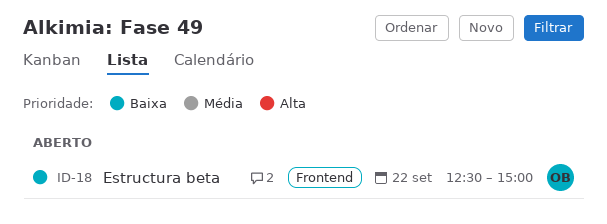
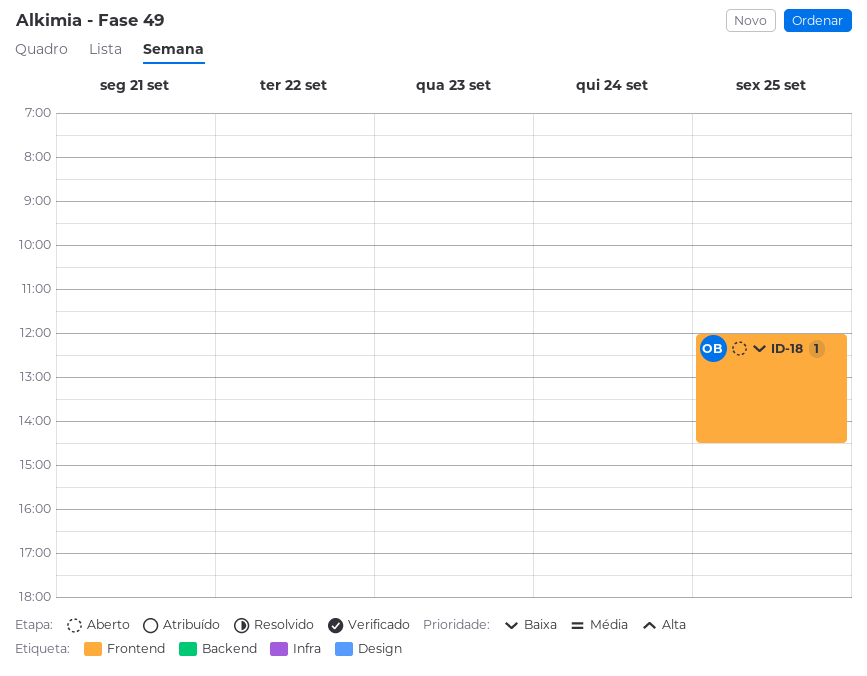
ID-18, day: Sep 22 -> Sep 25
ID-18, begins: 12:30 -> 12:00
ID-18, ends: 15:00 -> 14:30

